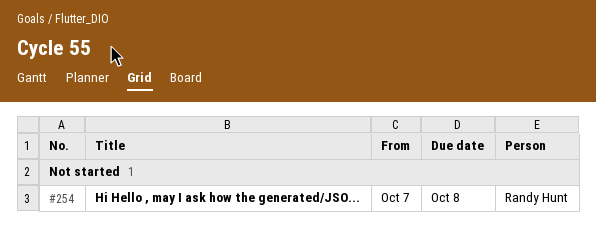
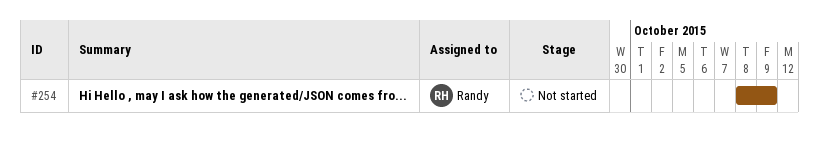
#254, start: Oct 7 -> Oct 8
#254, due: Oct 8 -> Oct 9

